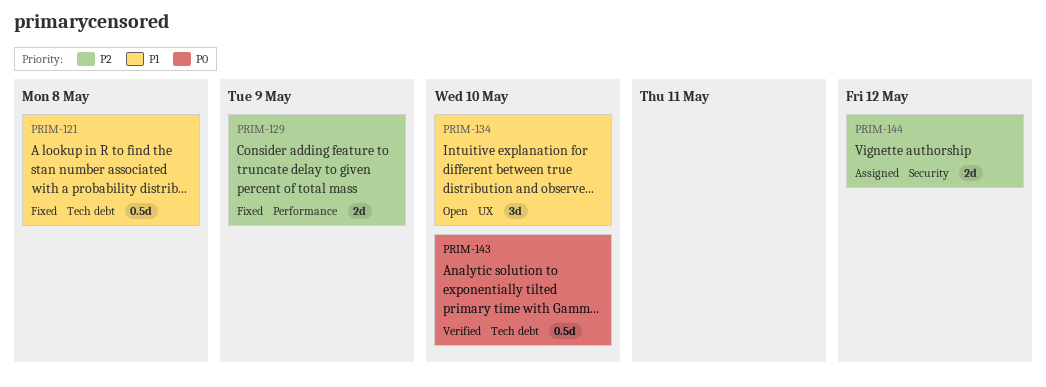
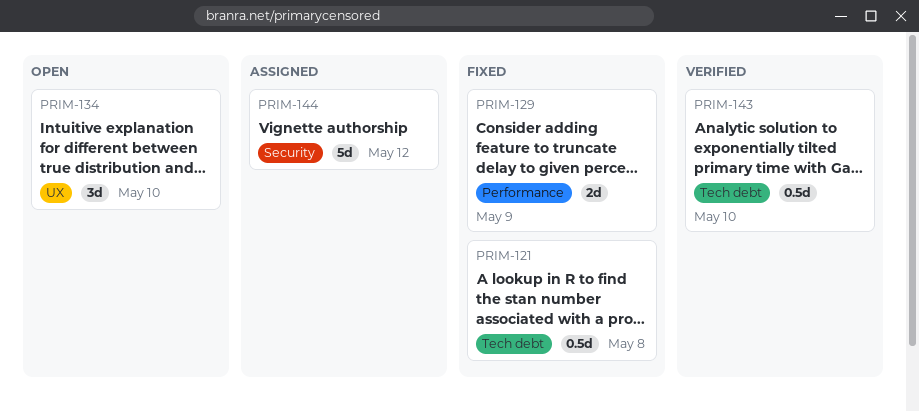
PRIM-144, estimate: 2d -> 5d

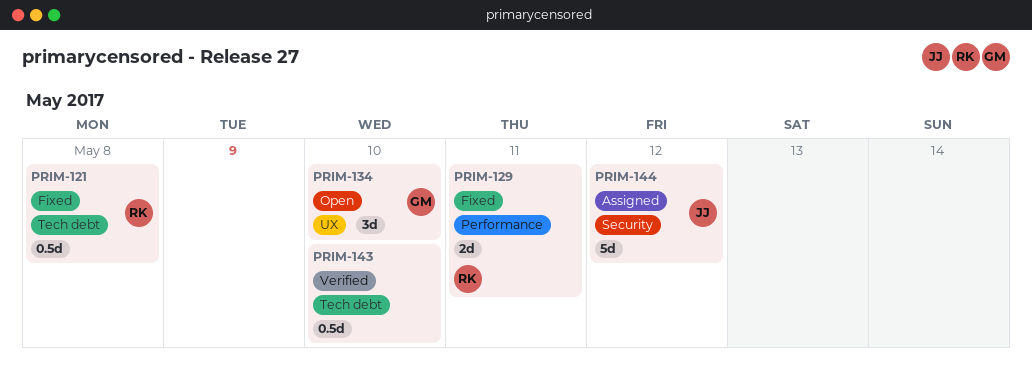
PRIM-129, due: May 9 -> May 11

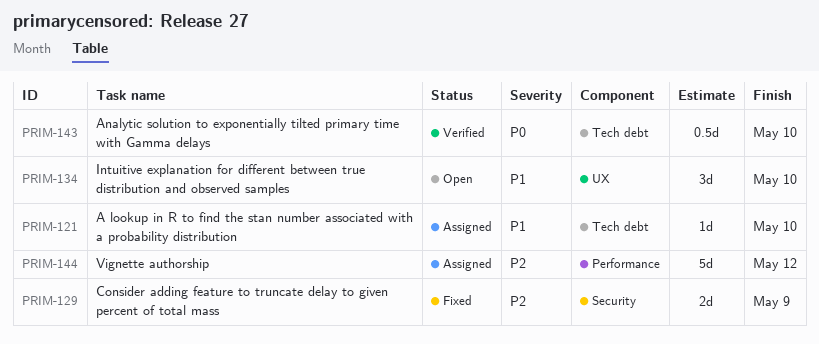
PRIM-121, status: Fixed -> Assigned
PRIM-121, estimate: 0.5d -> 1d
PRIM-121, due: May 8 -> May 10
PRIM-129, label: Performance -> Security
PRIM-129, due: May 11 -> May 9
PRIM-144, label: Security -> Performance

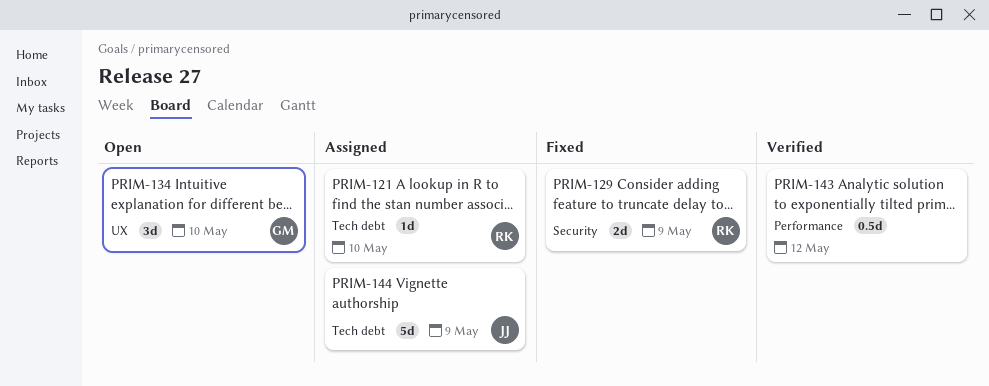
PRIM-143, label: Tech debt -> Performance
PRIM-143, due: May 10 -> May 12
PRIM-144, label: Performance -> Tech debt
PRIM-144, due: May 12 -> May 9

